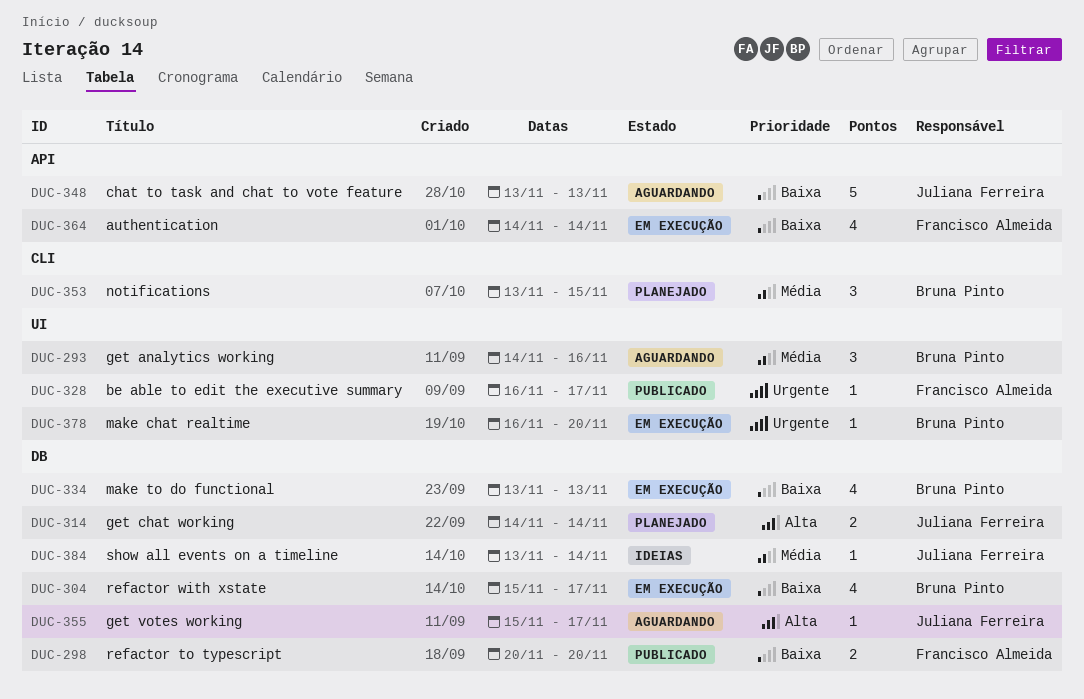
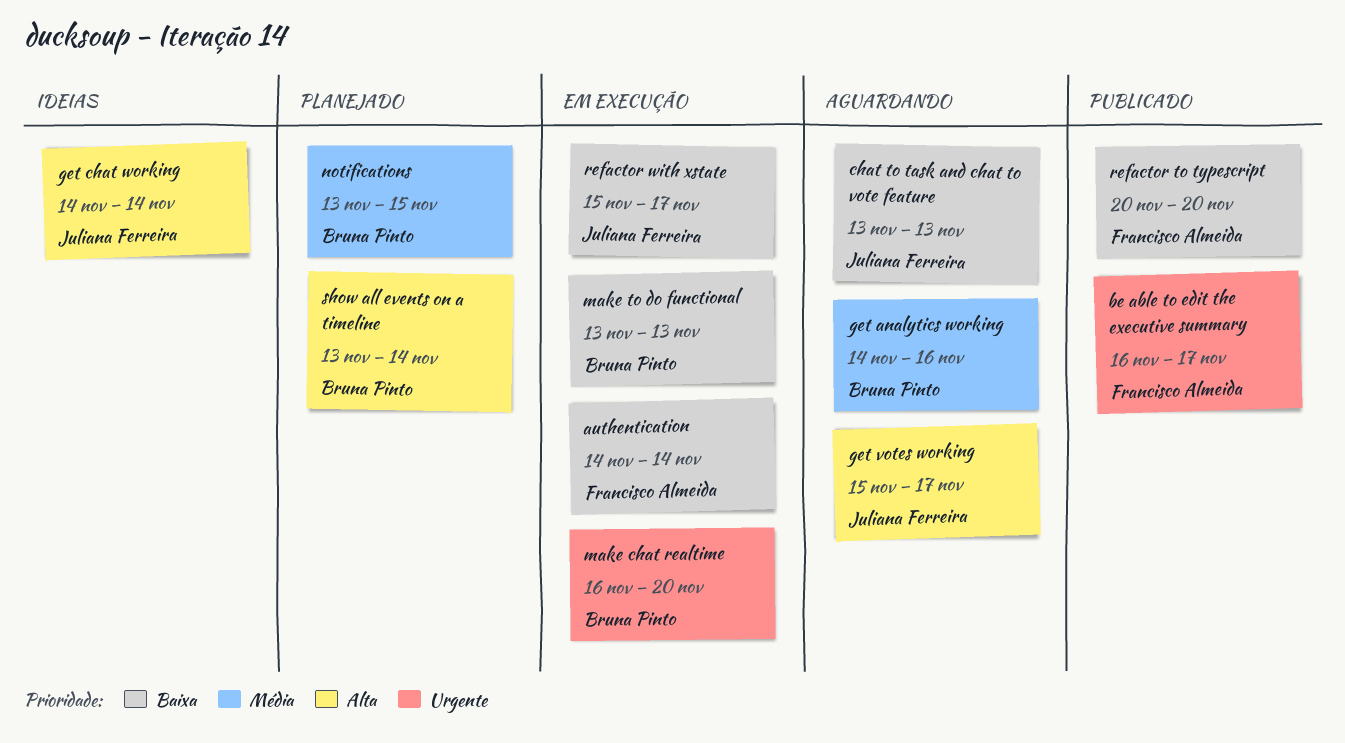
get chat working, status: Planejado -> Ideias
refactor with xstate, owner: Bruna Pinto -> Juliana Ferreira
show all events on a timeline, status: Ideias -> Planejado
show all events on a timeline, owner: Juliana Ferreira -> Bruna Pinto
show all events on a timeline, priority: Média -> Alta

